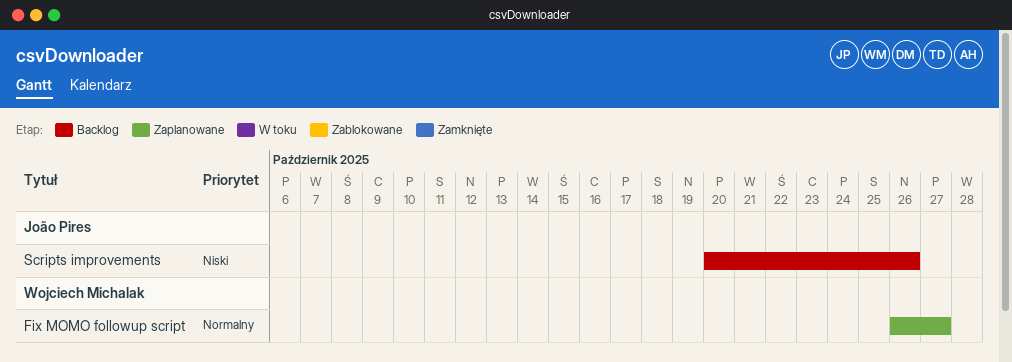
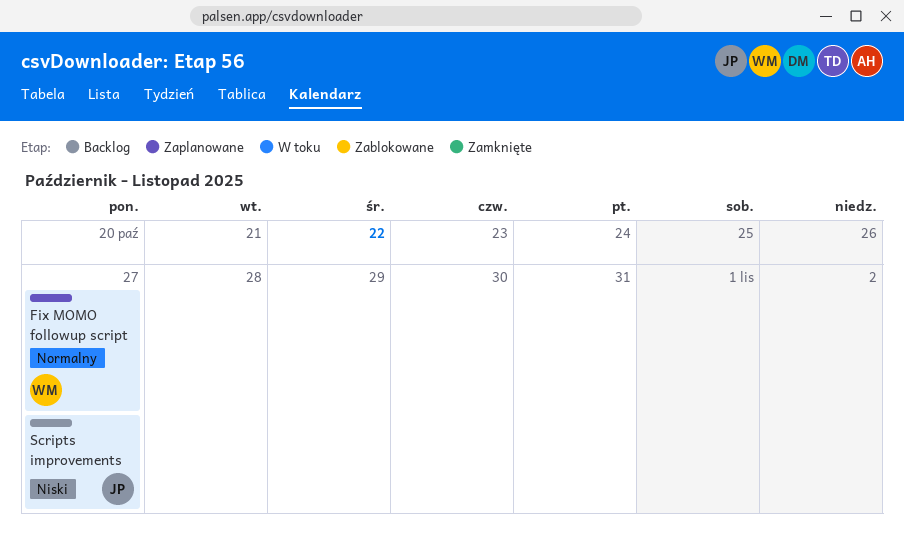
Scripts improvements, due: Oct 26 -> Oct 27

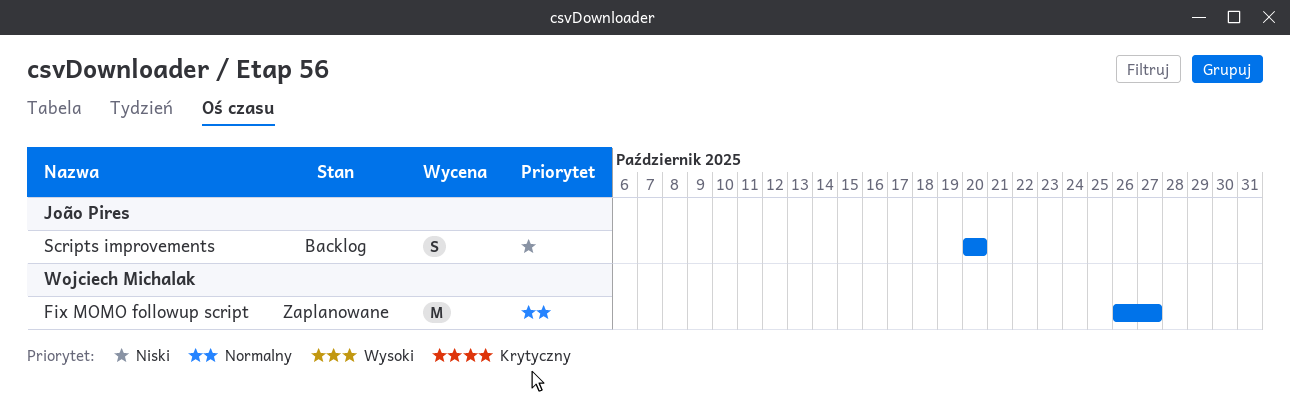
Scripts improvements, due: Oct 27 -> Oct 20

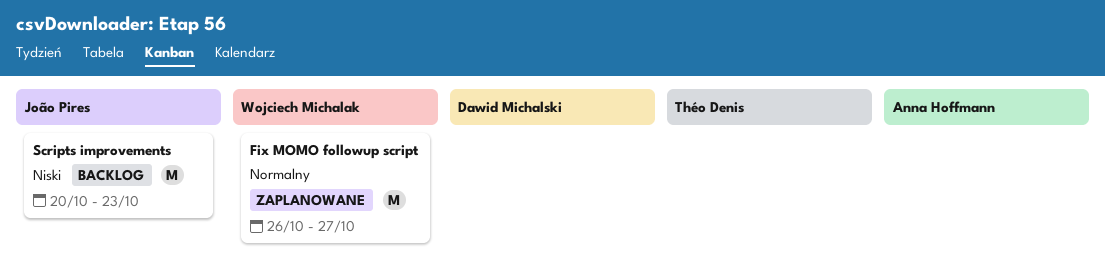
Scripts improvements, estimate: S -> M
Scripts improvements, due: Oct 20 -> Oct 23

